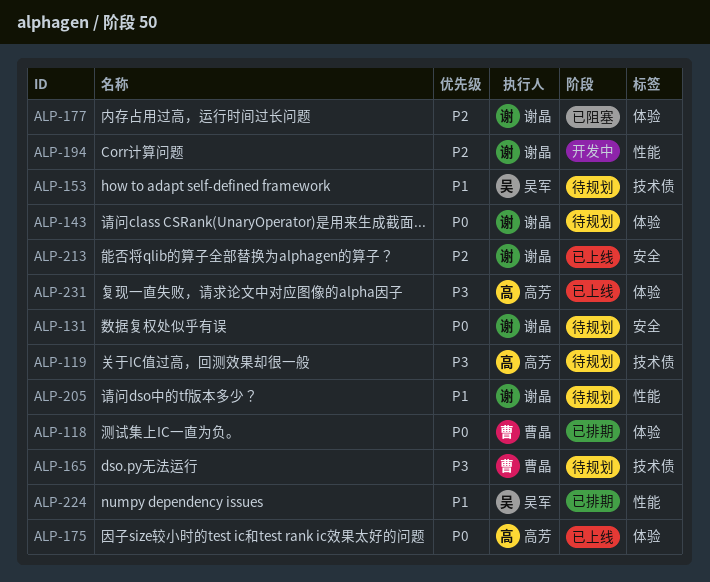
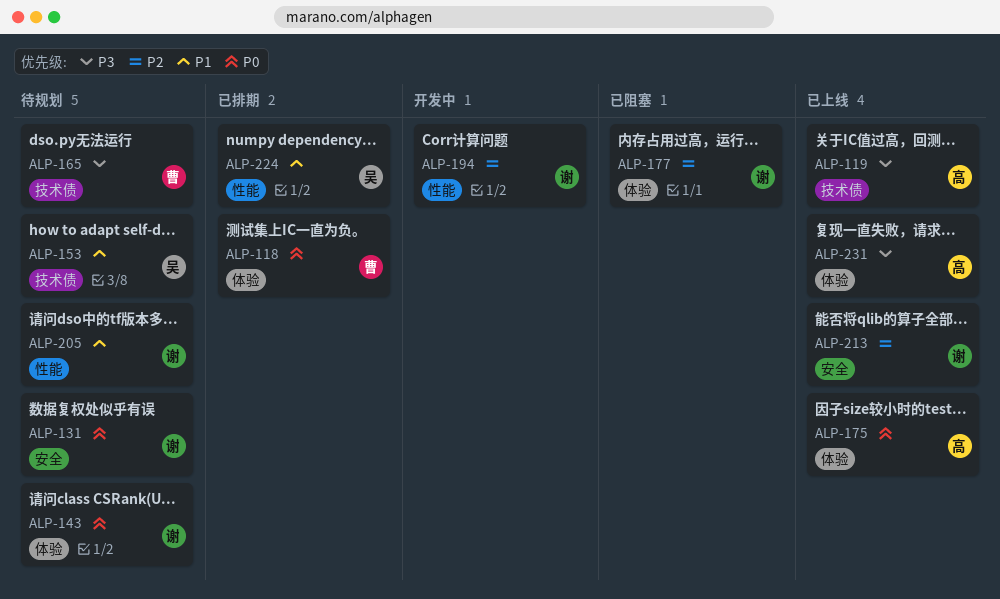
ALP-119, status: 待规划 -> 已上线

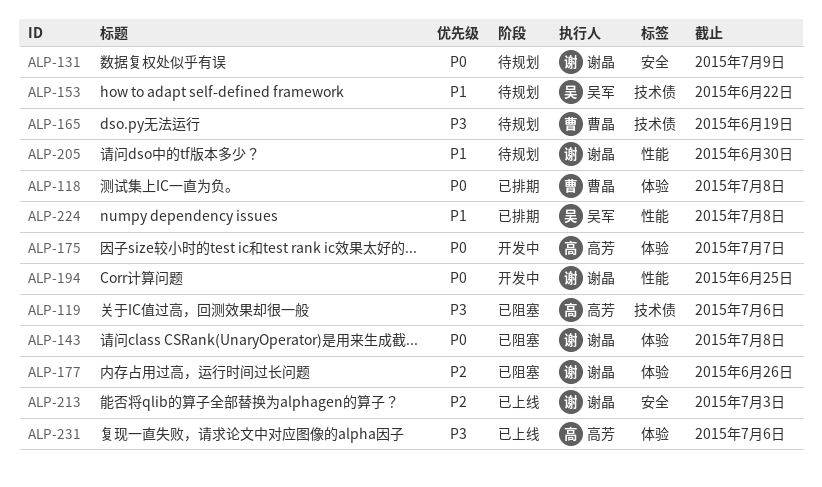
ALP-119, status: 已上线 -> 已阻塞
ALP-143, status: 待规划 -> 已阻塞
ALP-175, status: 已上线 -> 开发中
ALP-194, priority: P2 -> P0

